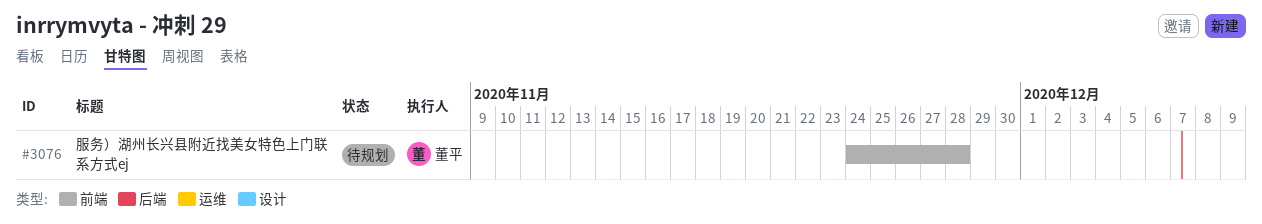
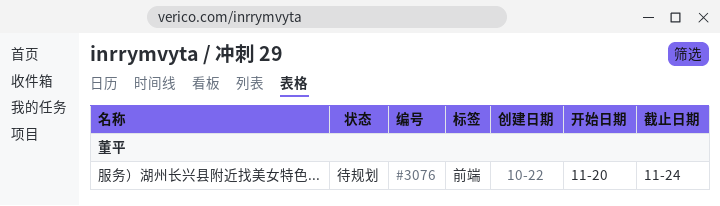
#3076, start: Nov 24 -> Nov 20
#3076, due: Nov 28 -> Nov 24

